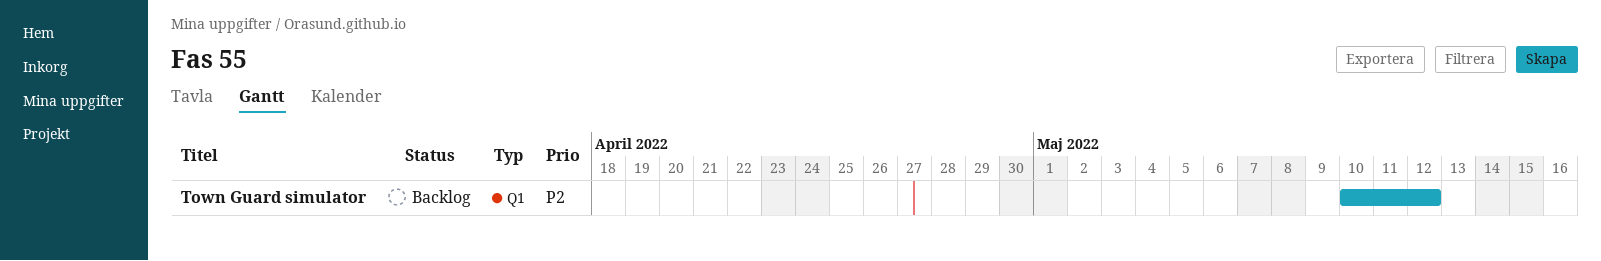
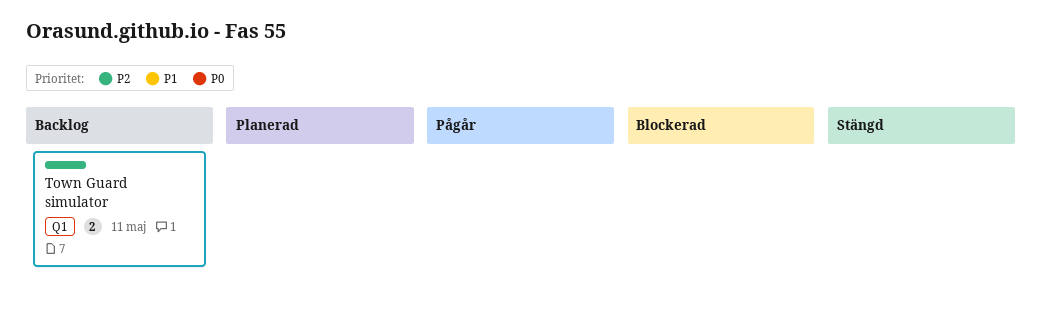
Town Guard simulator, due: May 12 -> May 11

